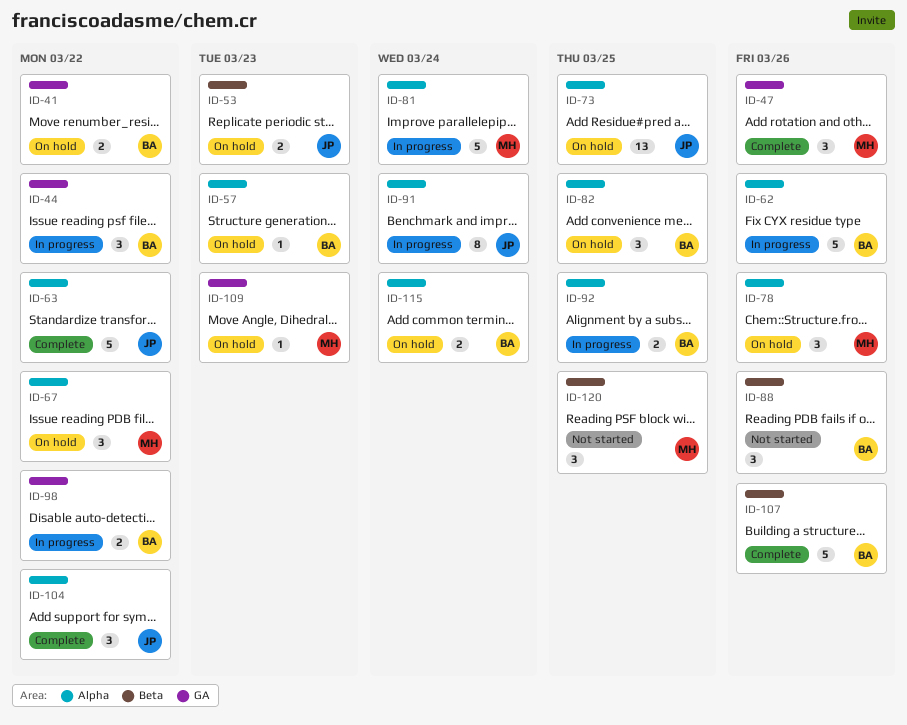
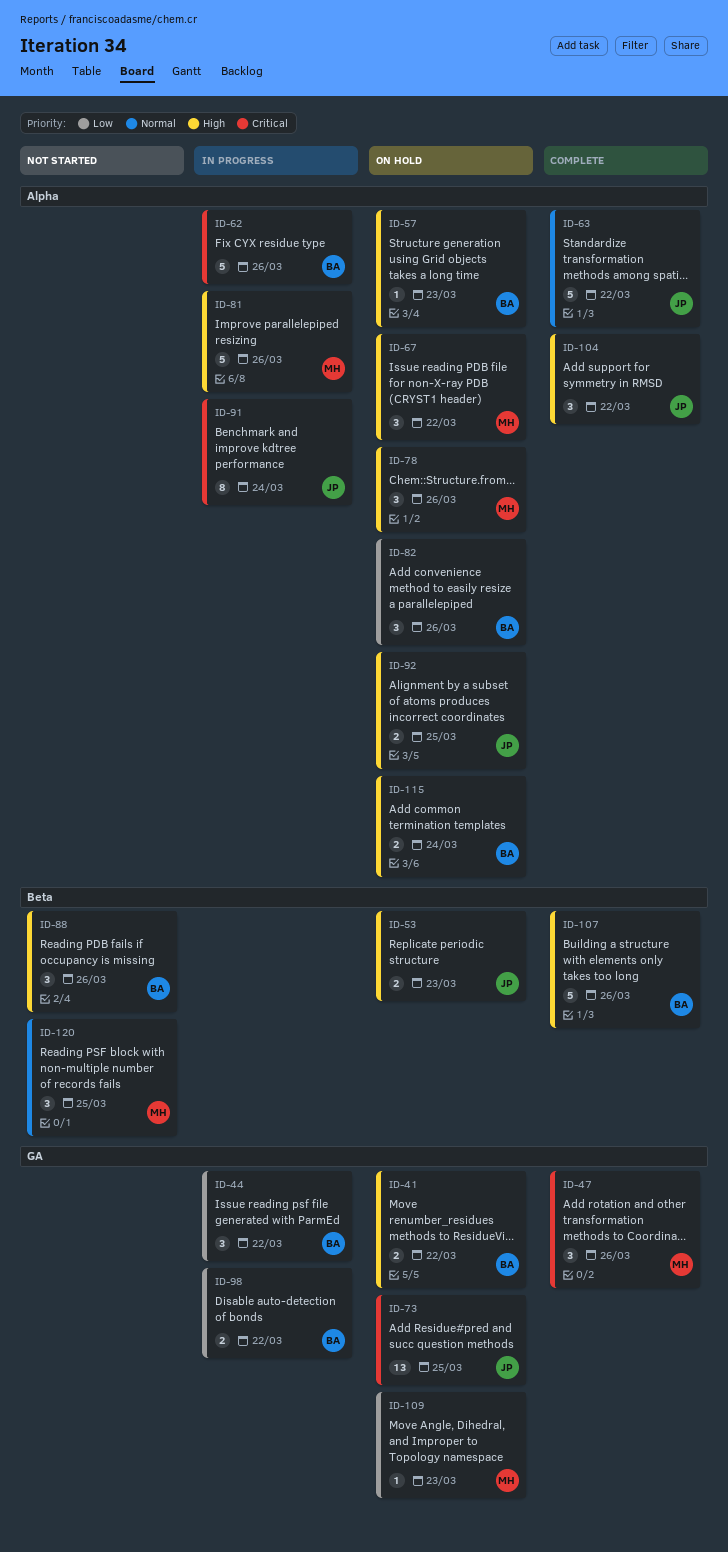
ID-73, label: Alpha -> GA
ID-81, due: Mar 24 -> Mar 26
ID-82, due: Mar 25 -> Mar 26
ID-92, status: In progress -> On hold
ID-92, owner: BA -> JP

